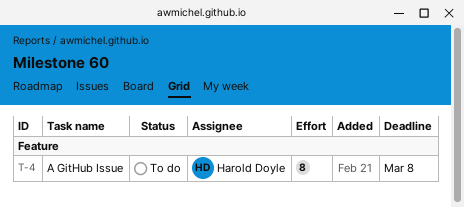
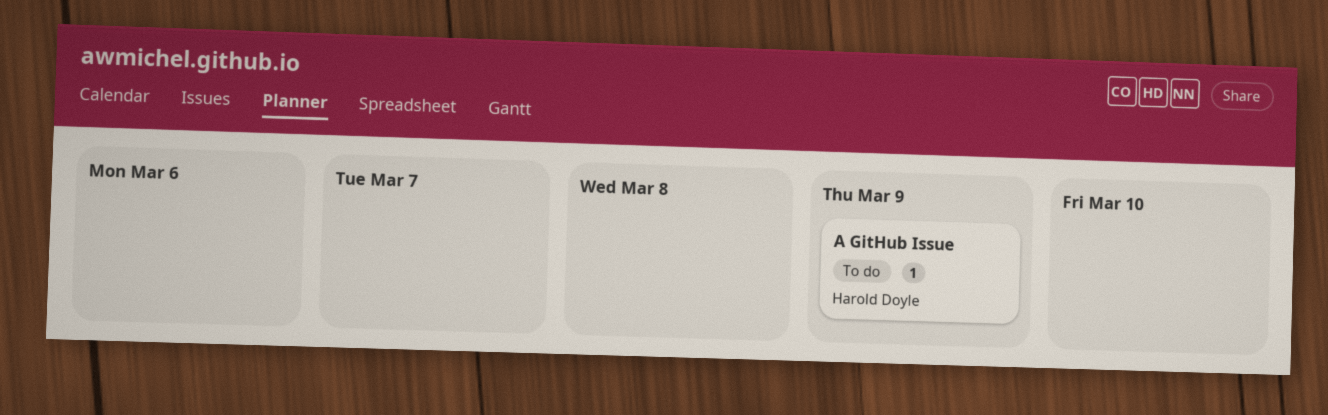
A GitHub Issue, estimate: 8 -> 1
A GitHub Issue, due: Mar 8 -> Mar 9

